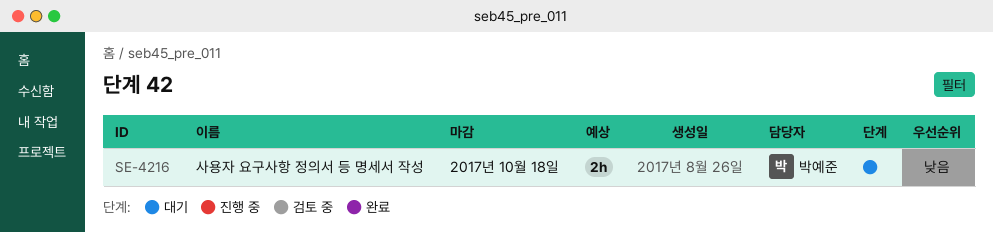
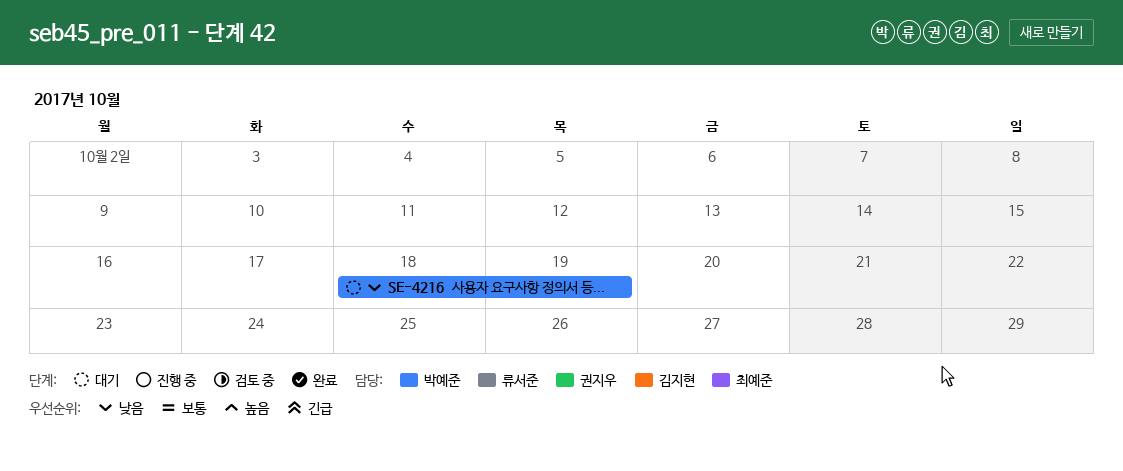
SE-4216, due: Oct 18 -> Oct 19

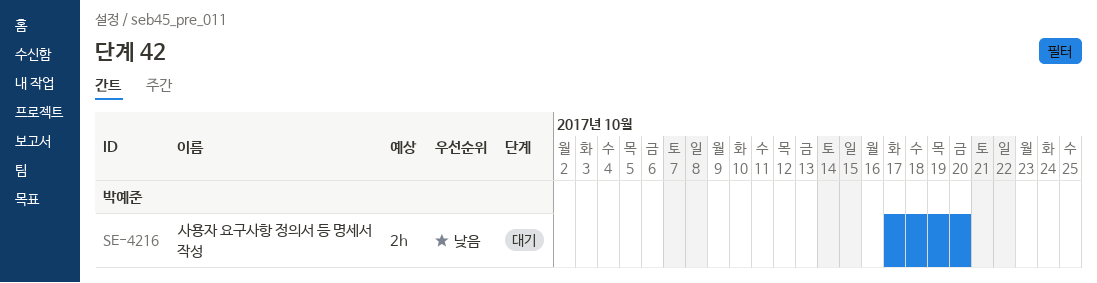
SE-4216, start: Oct 18 -> Oct 17
SE-4216, due: Oct 19 -> Oct 20

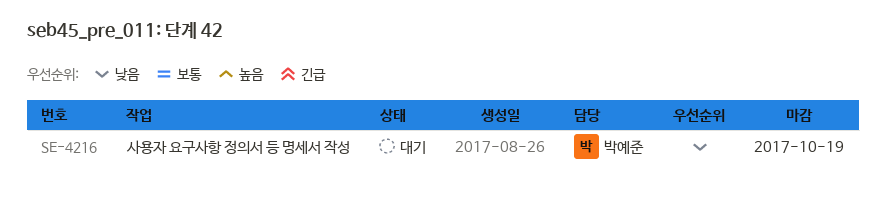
SE-4216, due: Oct 20 -> Oct 19

